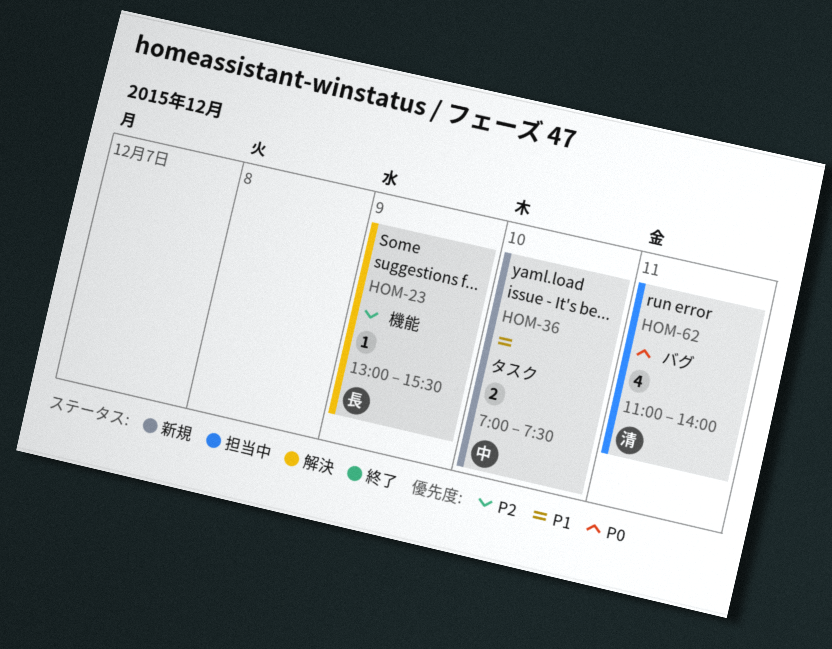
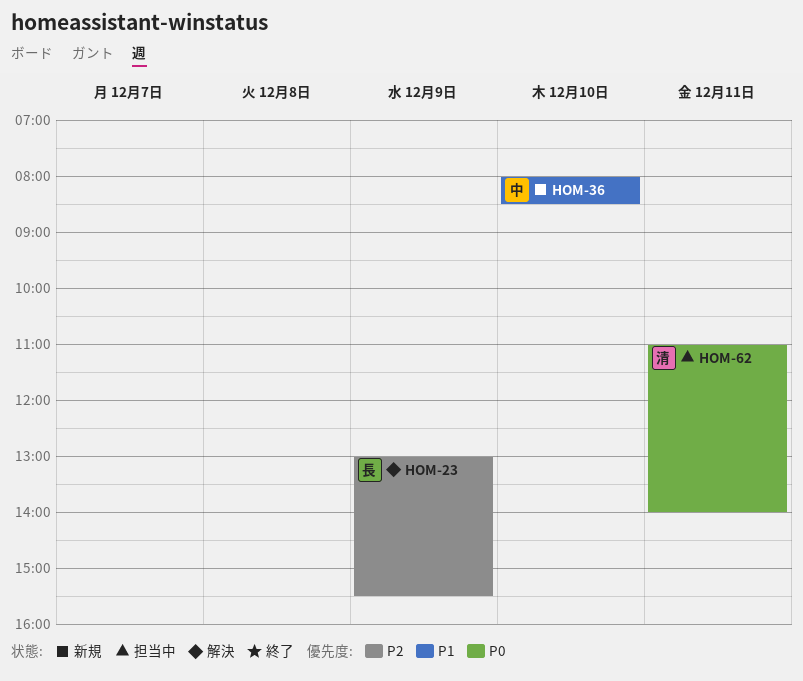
HOM-36, begins: 07:00 -> 08:00
HOM-36, ends: 07:30 -> 08:30

